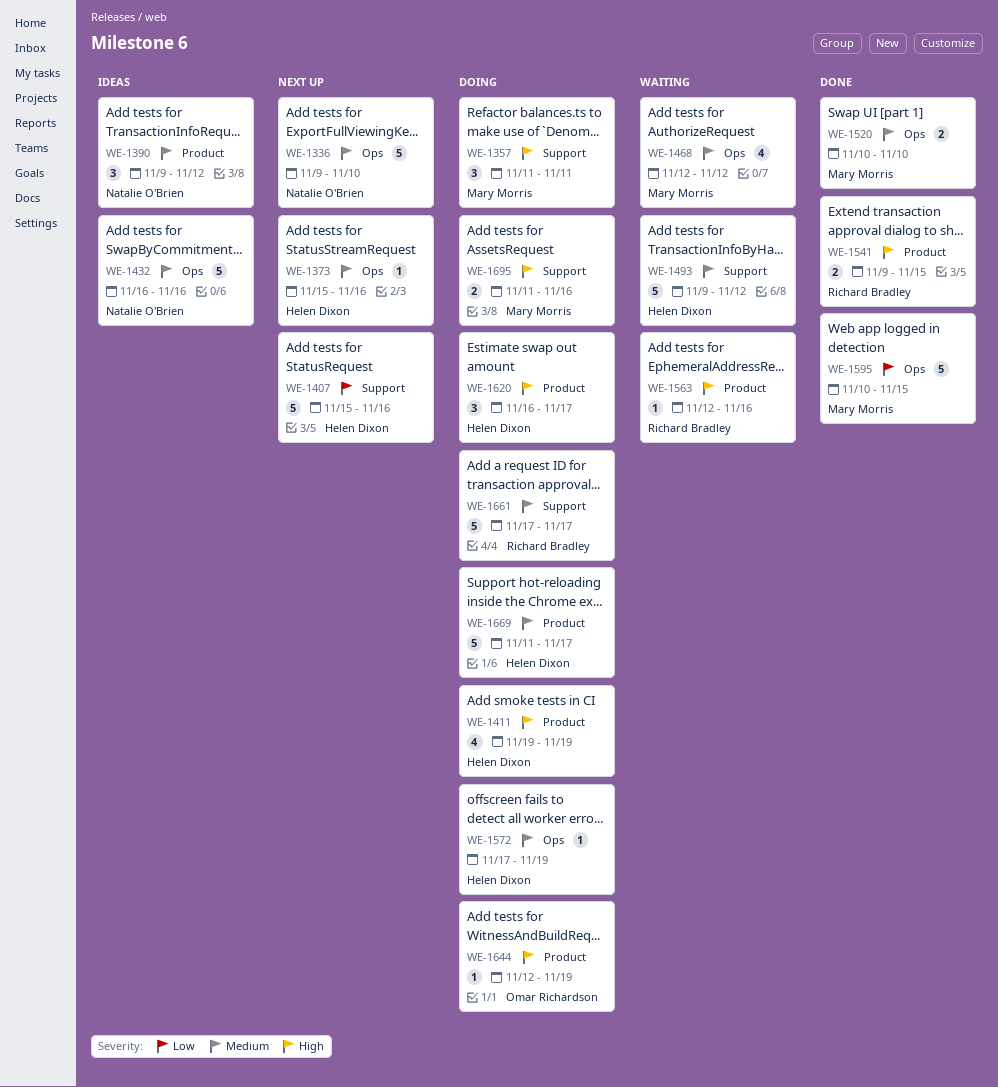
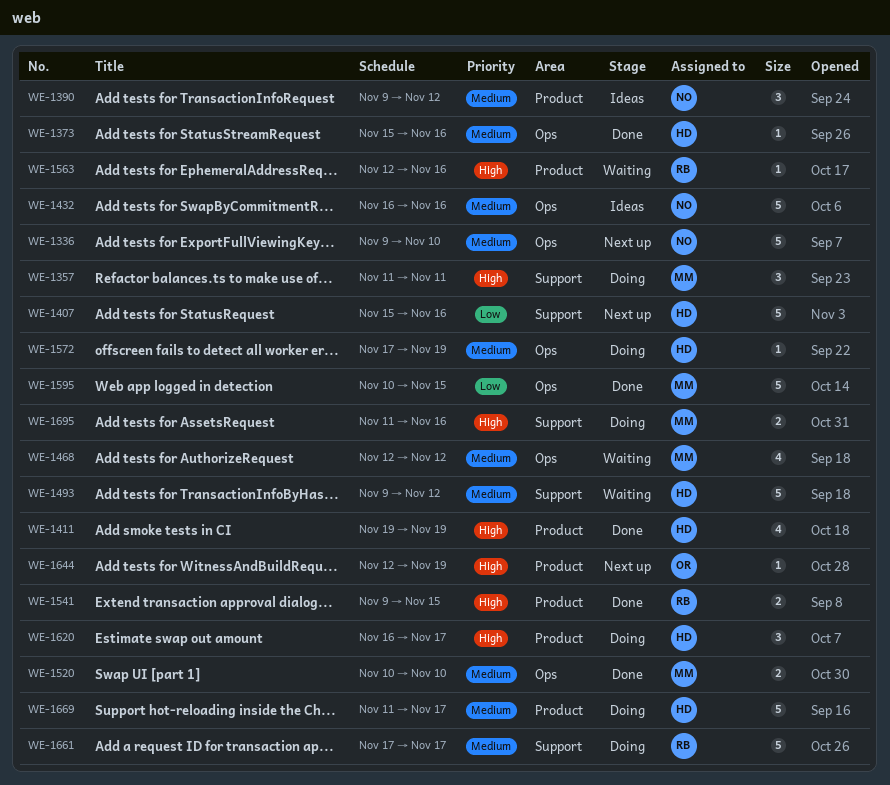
WE-1373, status: Next up -> Done
WE-1411, status: Doing -> Done
WE-1644, status: Doing -> Next up

